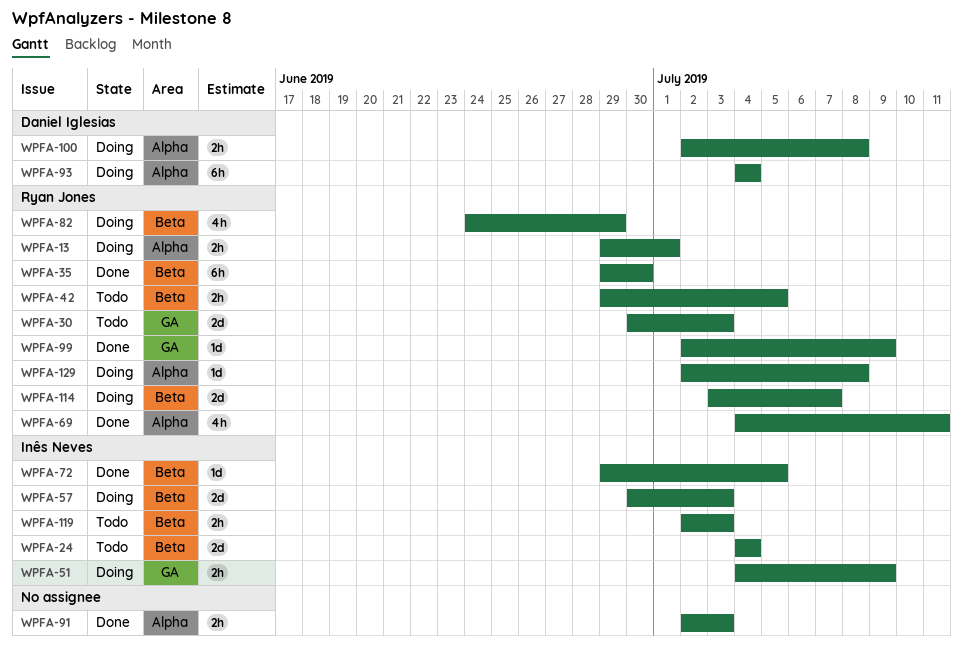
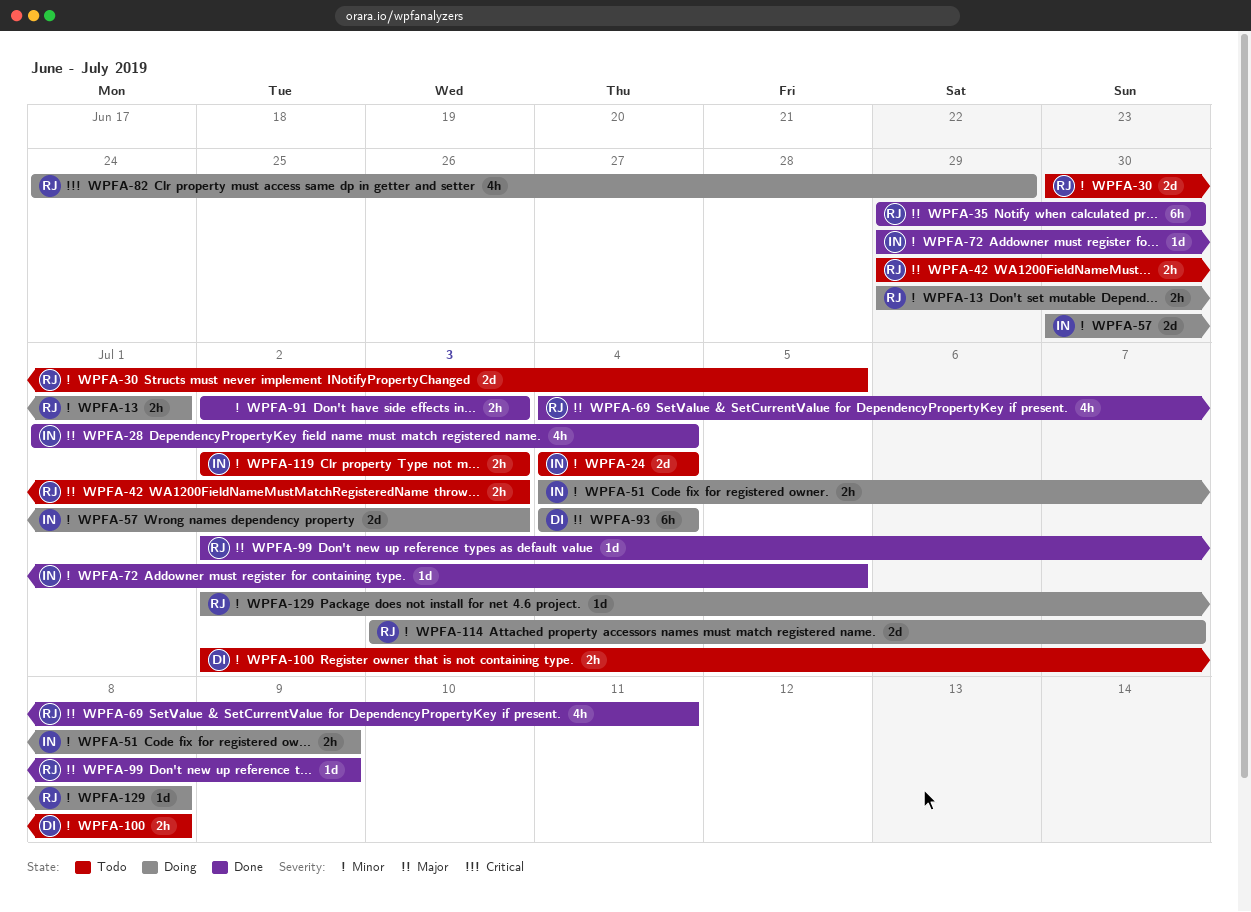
WPFA-28: none -> present
WPFA-30, due: Jul 3 -> Jul 5
WPFA-42, due: Jul 5 -> Jul 3
WPFA-100, status: Doing -> Todo

